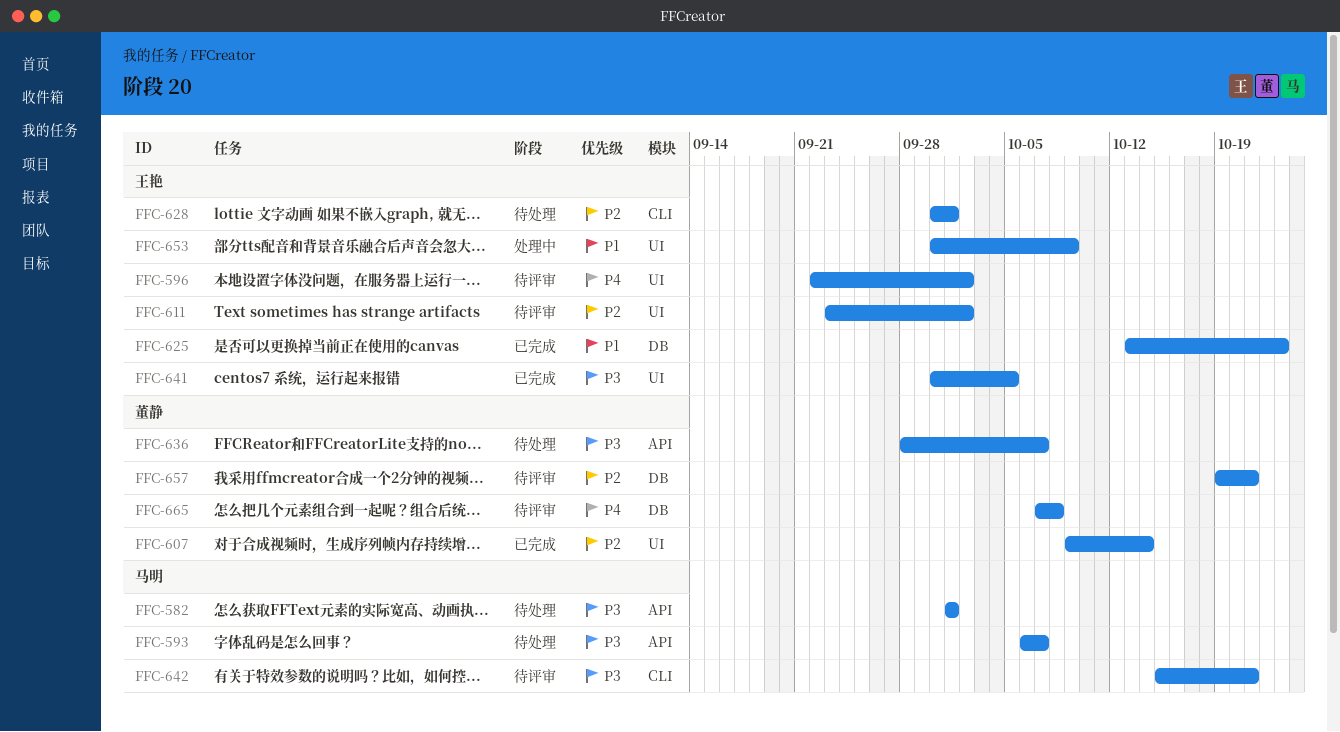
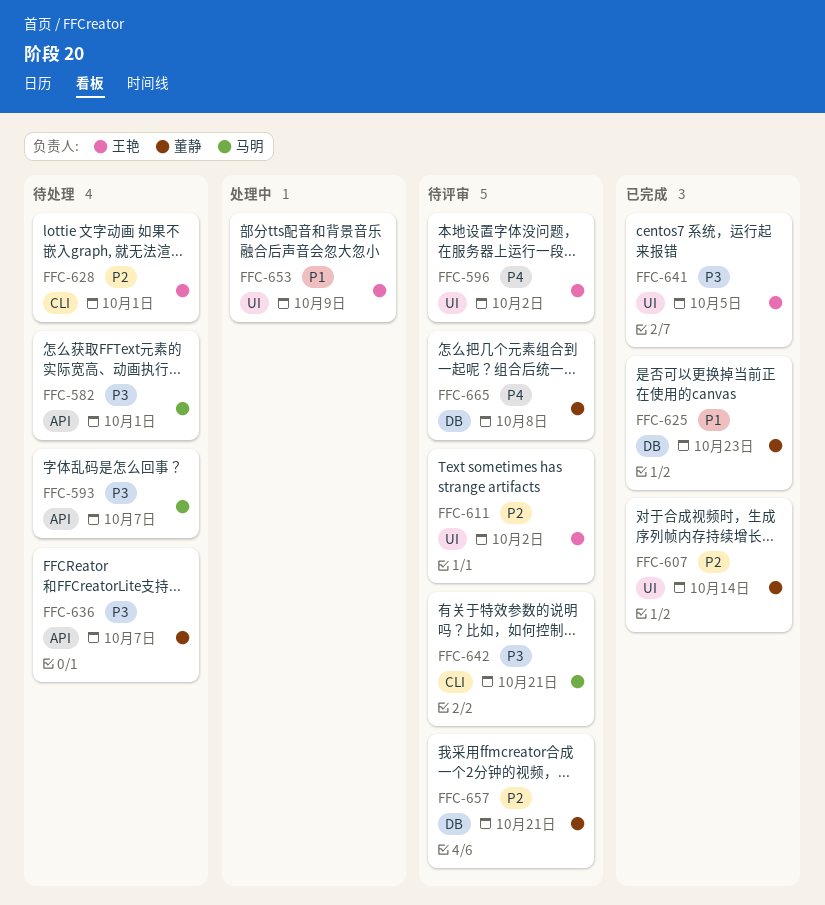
FFC-625, owner: 王艳 -> 董静

